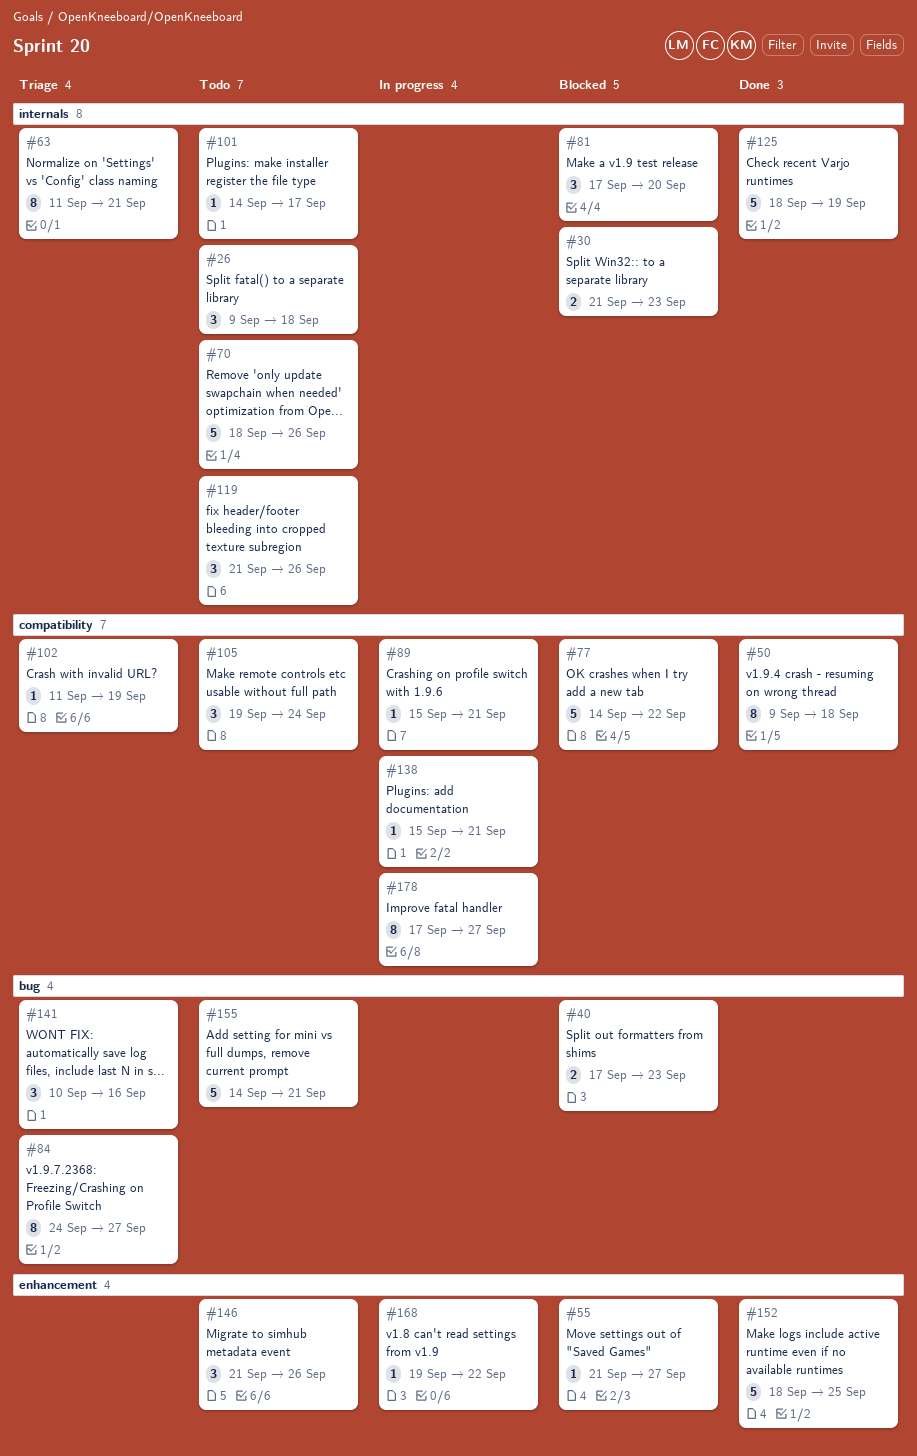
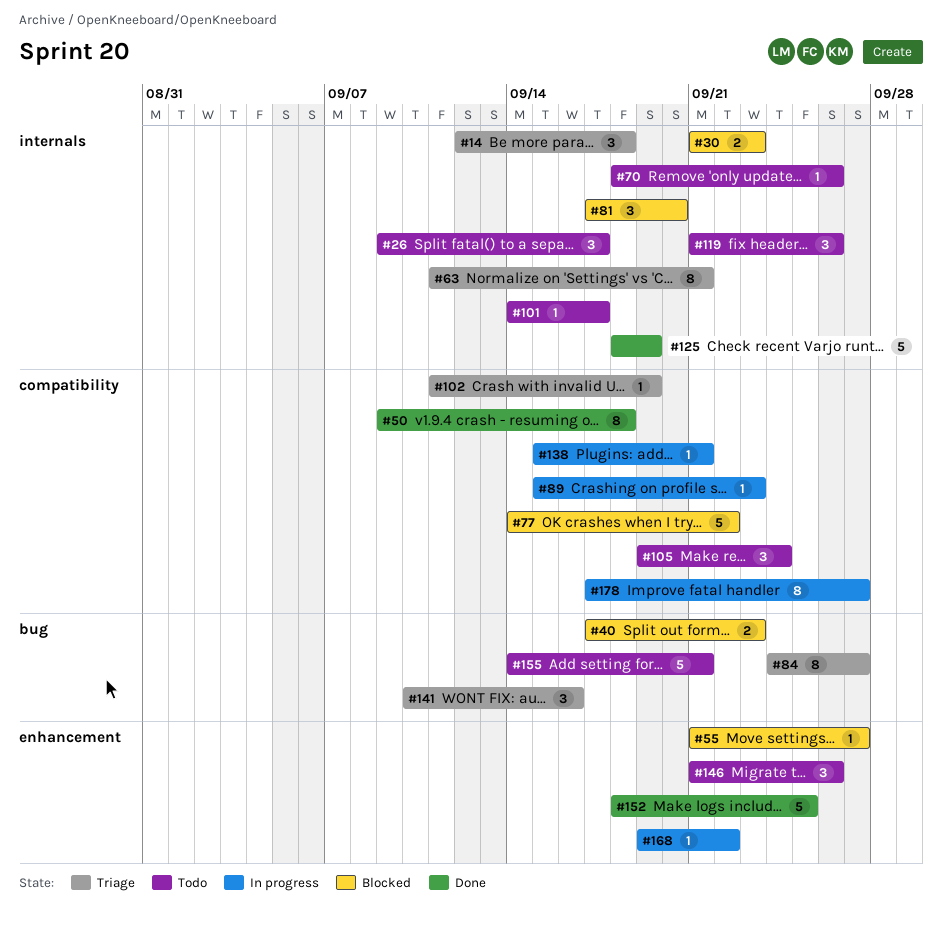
#14: none -> present
#26, due: Sep 18 -> Sep 17
#70, estimate: 5 -> 1
#89, due: Sep 21 -> Sep 23

